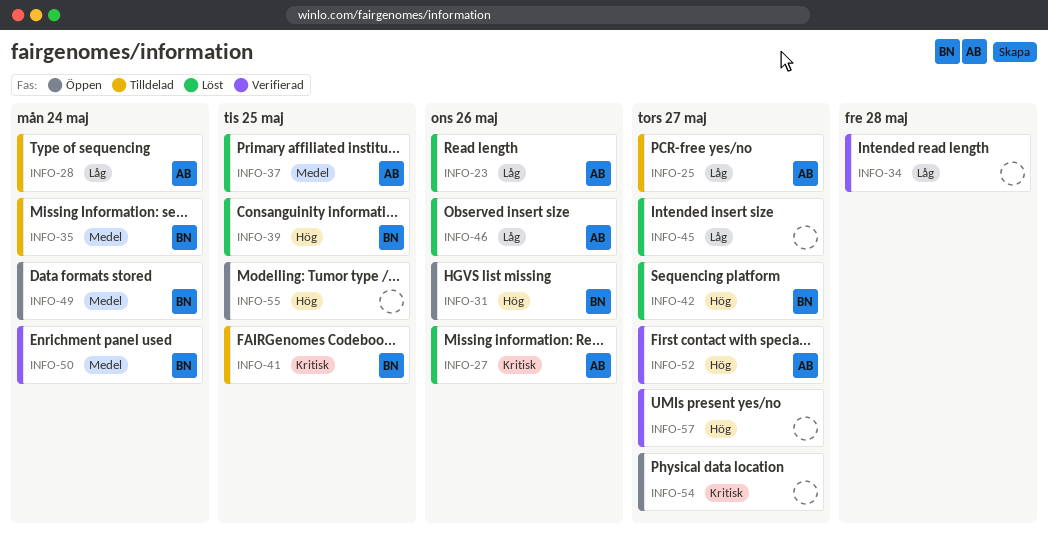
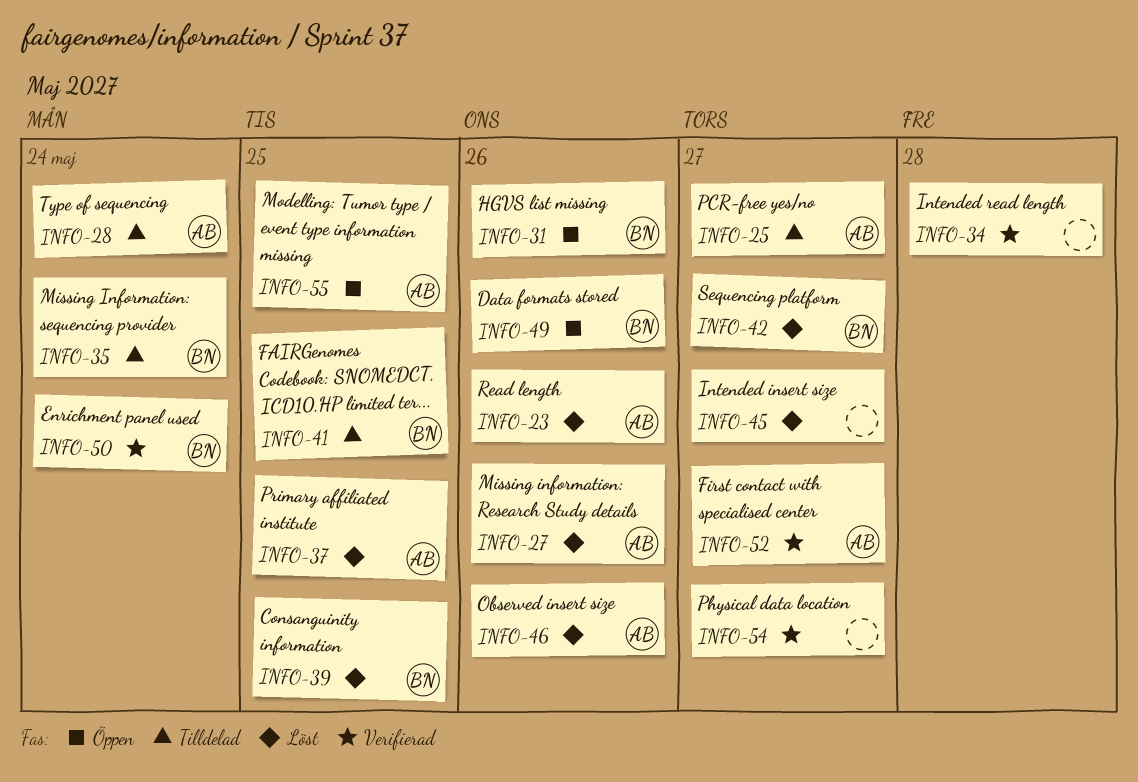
INFO-49, due: May 24 -> May 26
INFO-54, status: Öppen -> Verifierad
INFO-55, owner: none -> AB
INFO-57: present -> none

